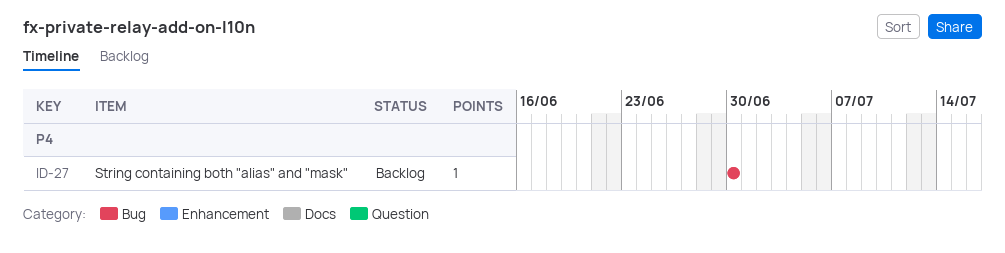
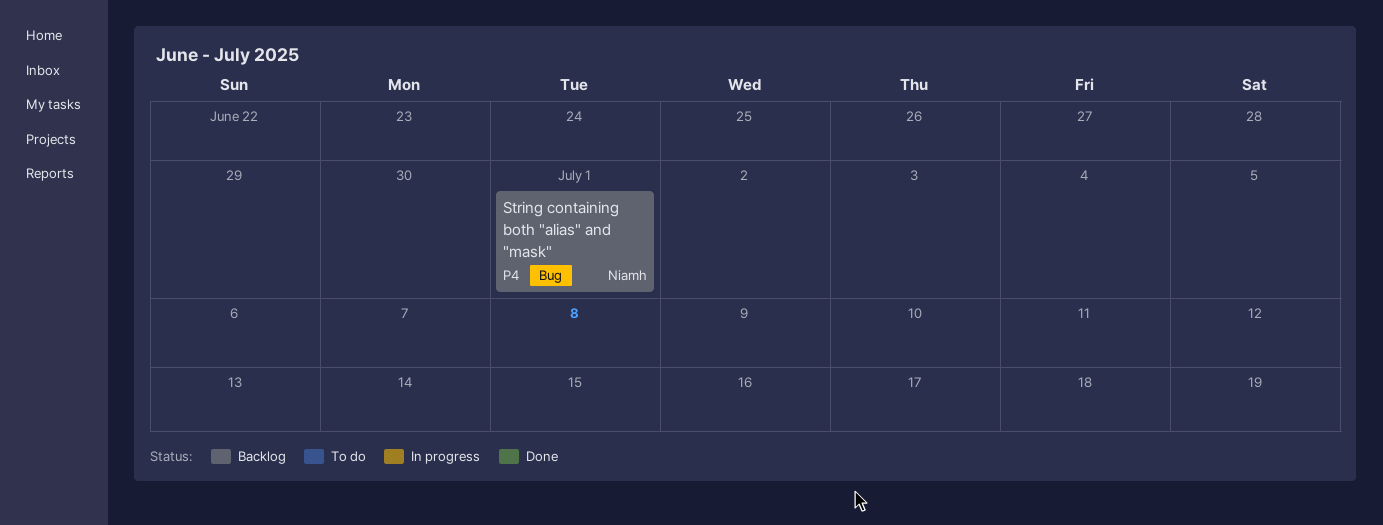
String containing both "alias" and "mask", due: Jun 30 -> Jul 1

